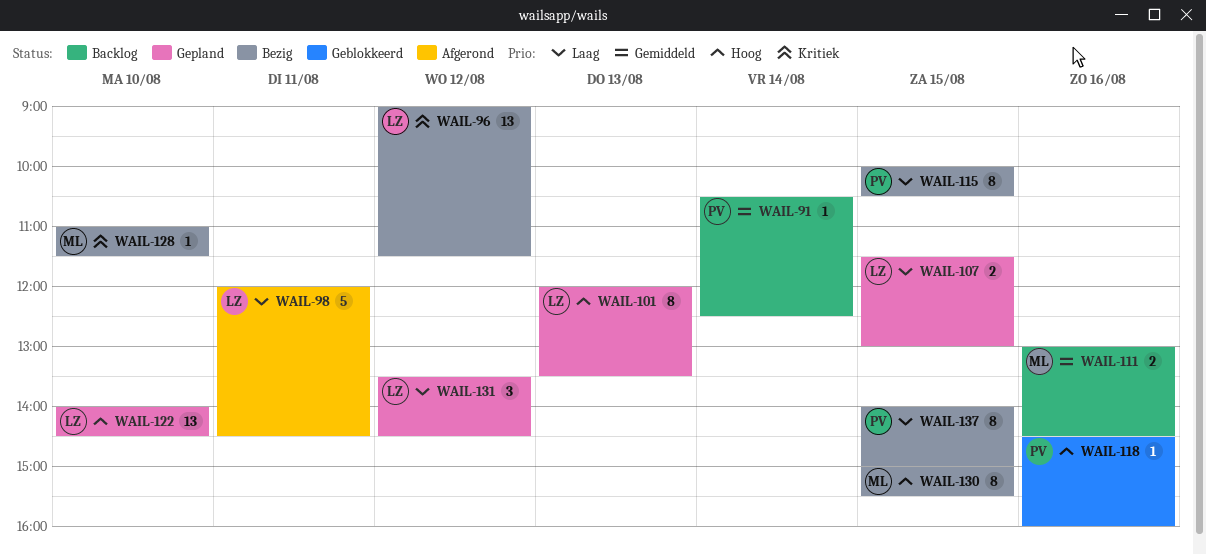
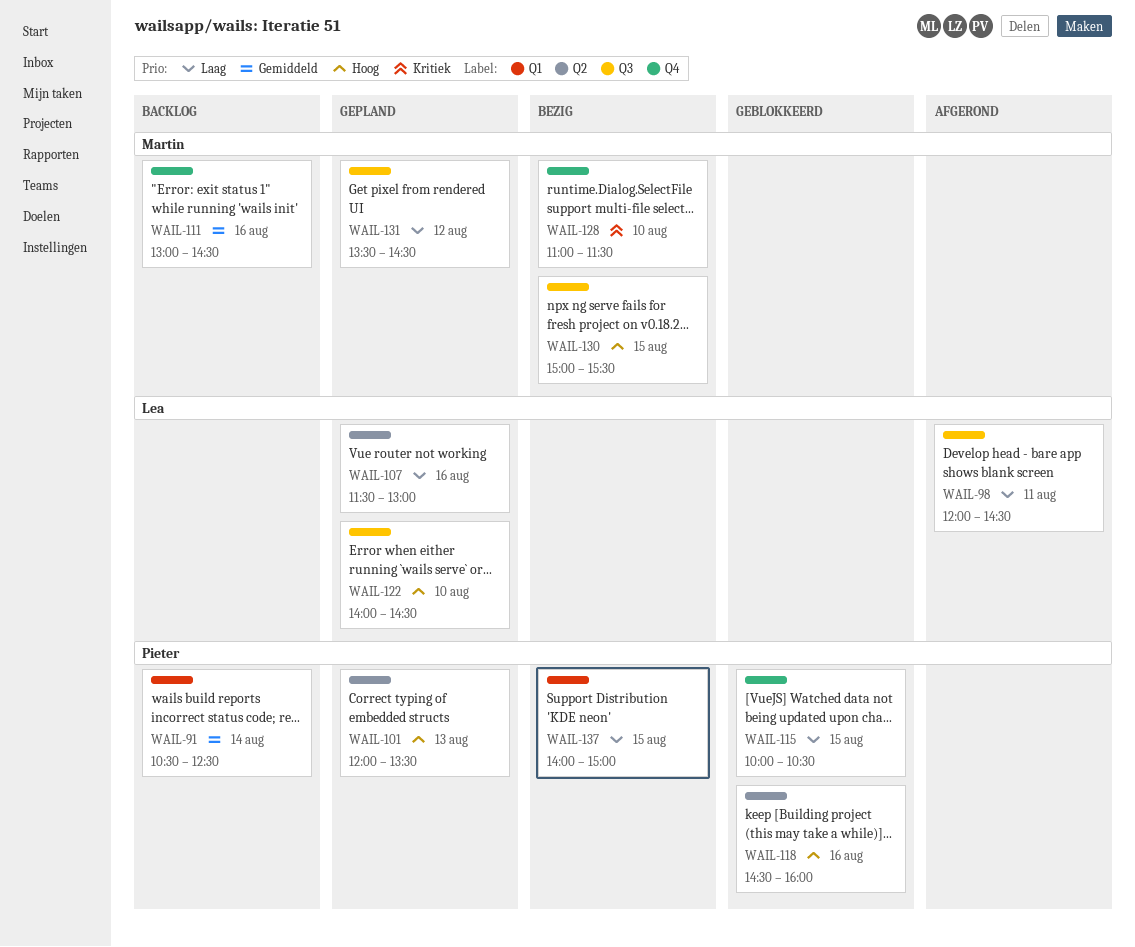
WAIL-96: present -> none
WAIL-101, owner: Lea -> Pieter
WAIL-107, day: Aug 15 -> Aug 16
WAIL-115, status: Bezig -> Geblokkeerd
WAIL-131, owner: Lea -> Martin

